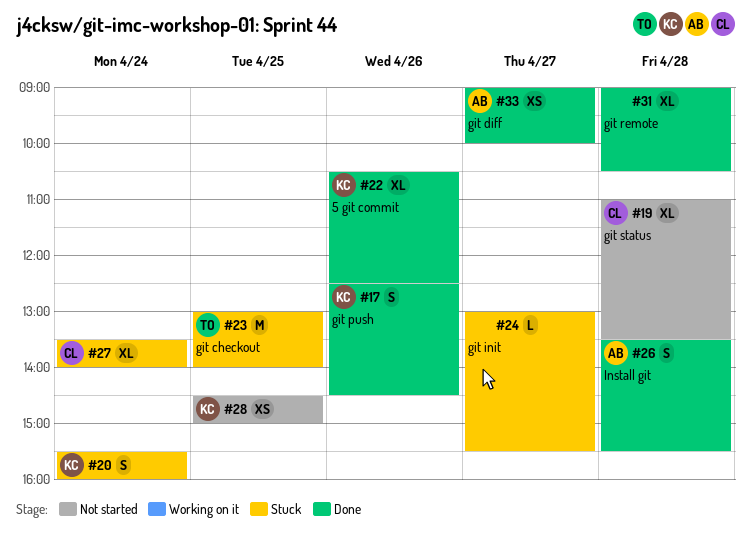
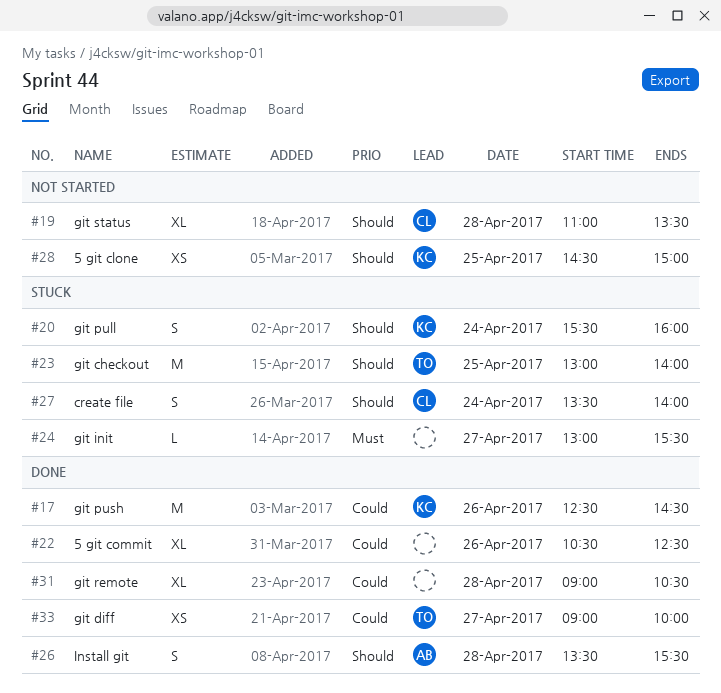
#17, estimate: S -> M
#22, owner: KC -> none
#27, estimate: XL -> S
#33, owner: AB -> TO

